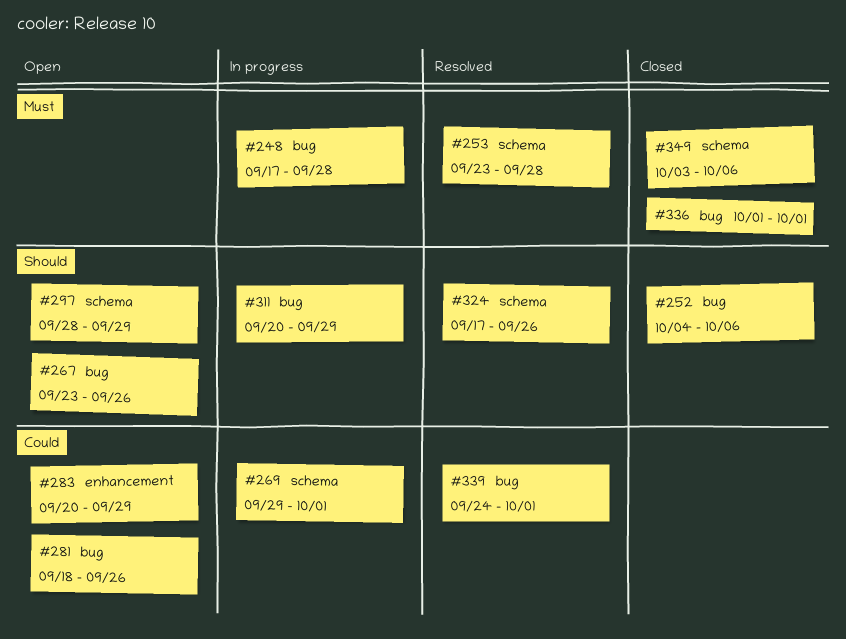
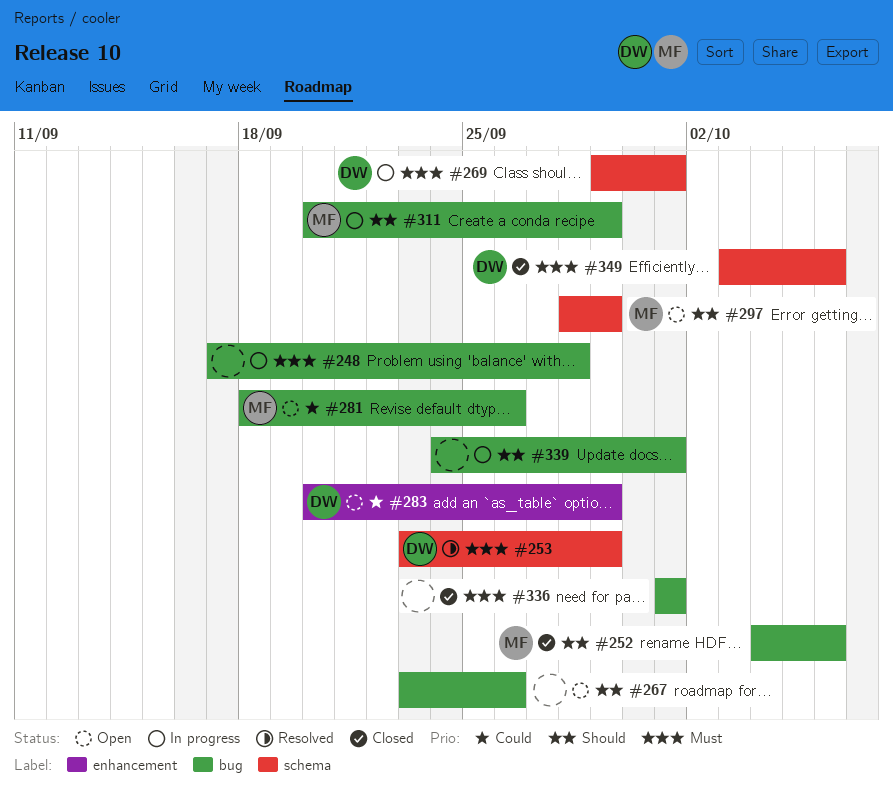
#253, due: Sep 28 -> Sep 29
#269, priority: Could -> Must
#324: present -> none
#339, status: Resolved -> In progress
#339, priority: Could -> Should

